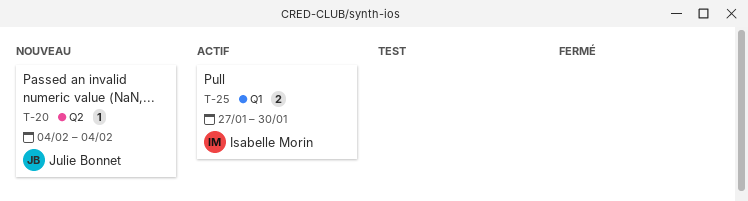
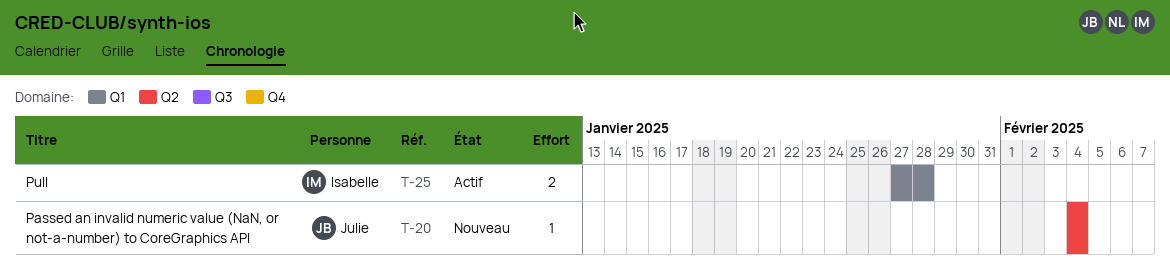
T-25, due: Jan 30 -> Jan 28

